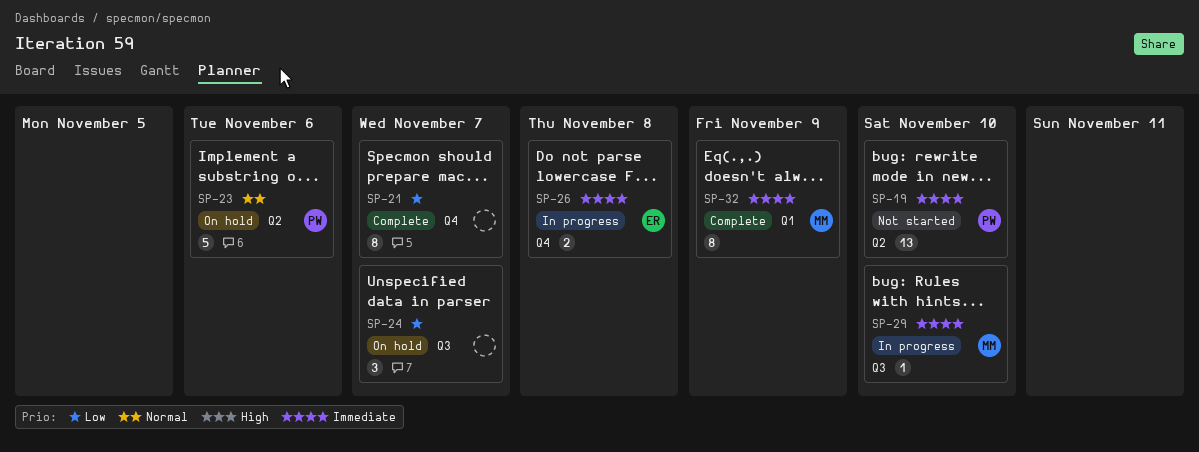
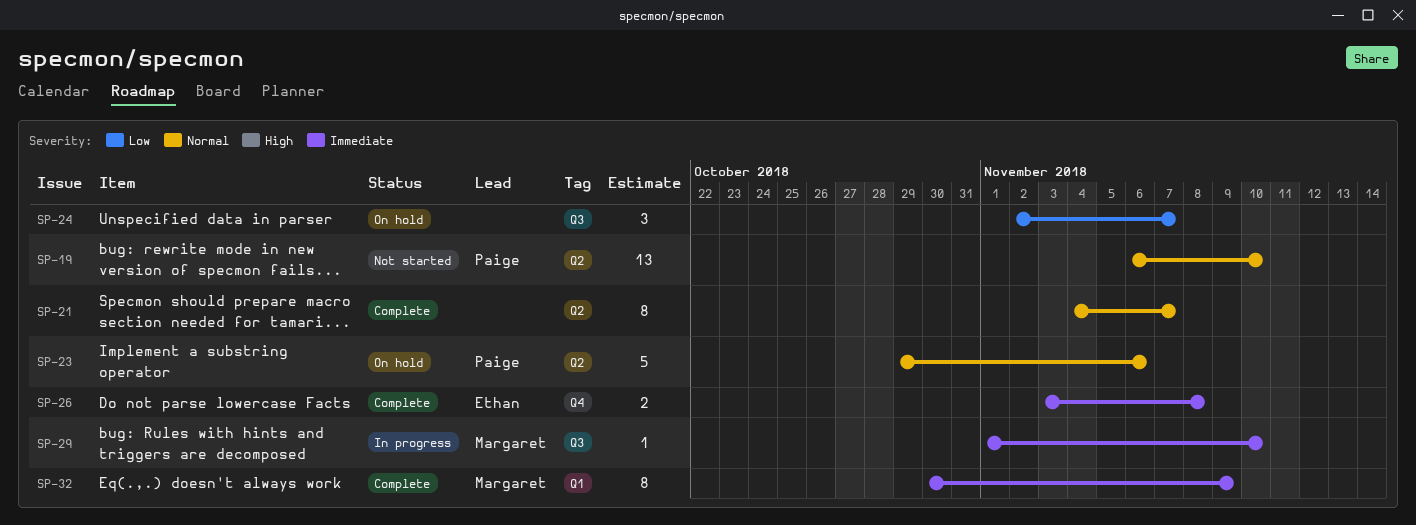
SP-19, priority: Immediate -> Normal
SP-21, priority: Low -> Normal
SP-21, label: Q4 -> Q2
SP-26, status: In progress -> Complete

